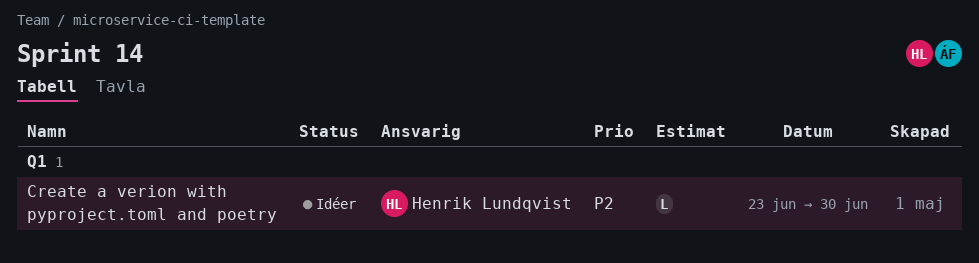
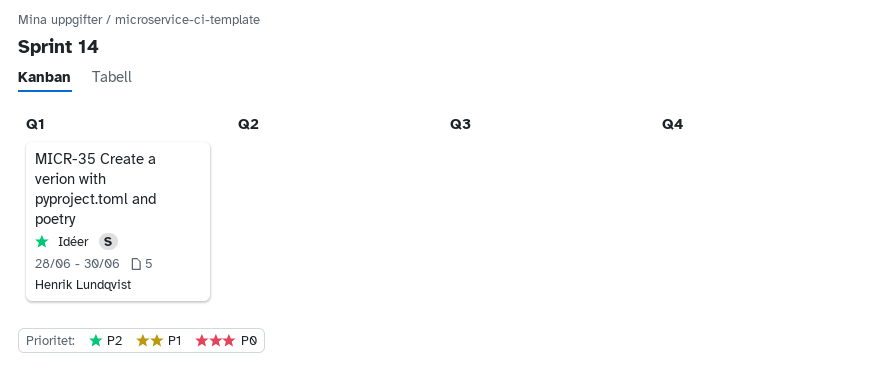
Create a verion with pyproject.toml and poetry, estimate: L -> S
Create a verion with pyproject.toml and poetry, start: Jun 23 -> Jun 28

